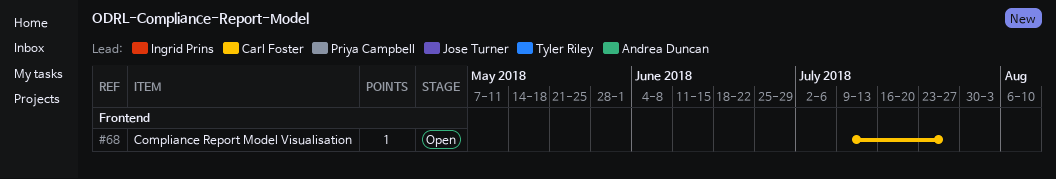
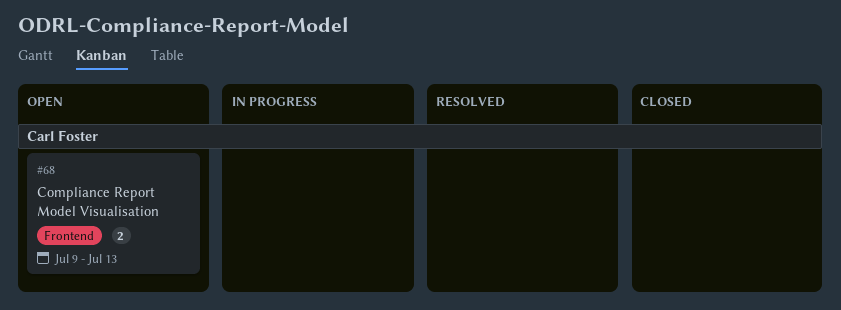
#68, estimate: 1 -> 2
#68, due: Jul 27 -> Jul 13

